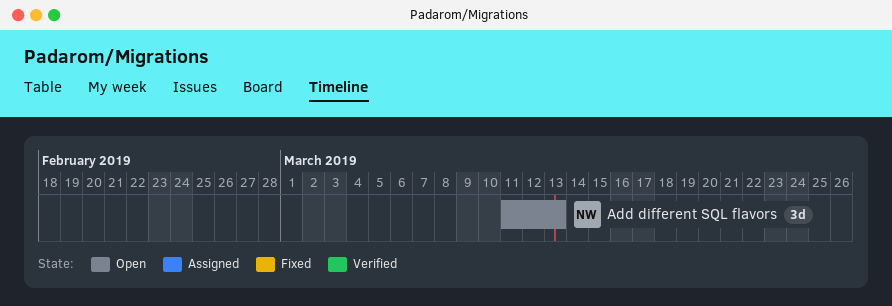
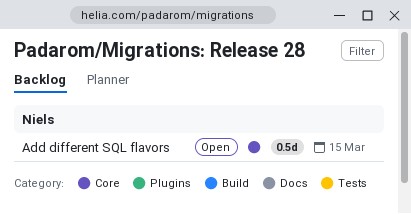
Add different SQL flavors, estimate: 3d -> 0.5d
Add different SQL flavors, due: Mar 13 -> Mar 15

